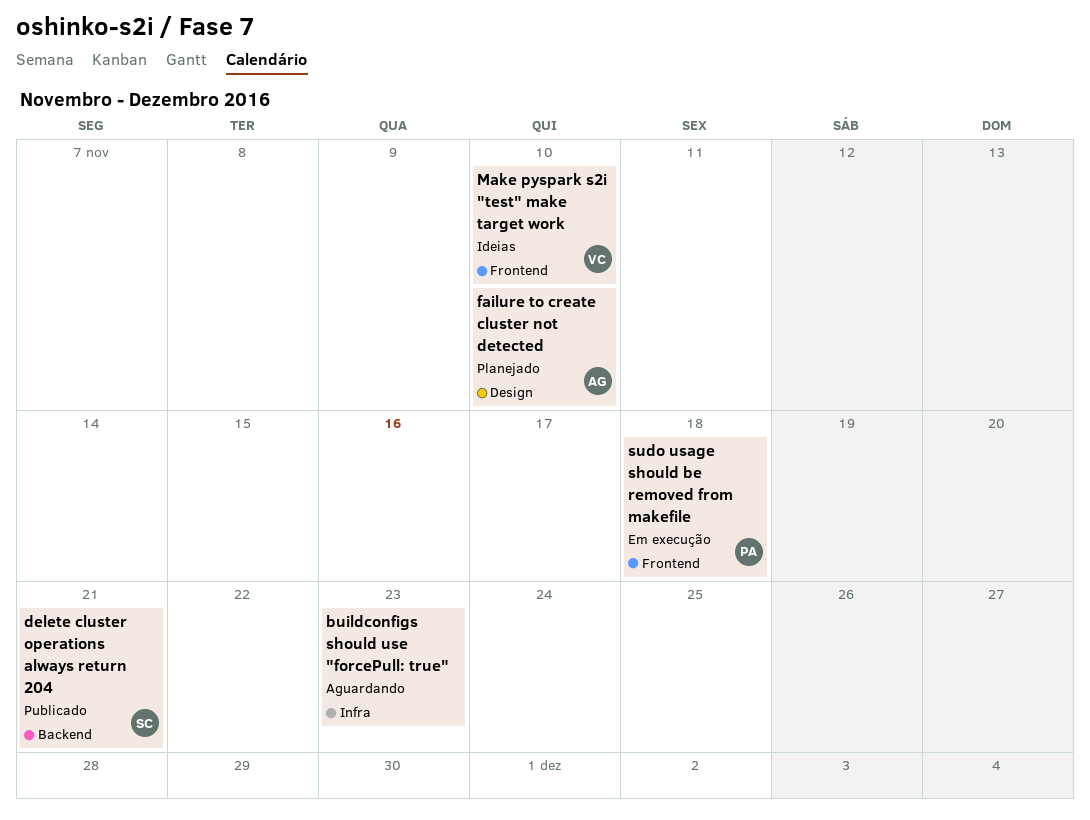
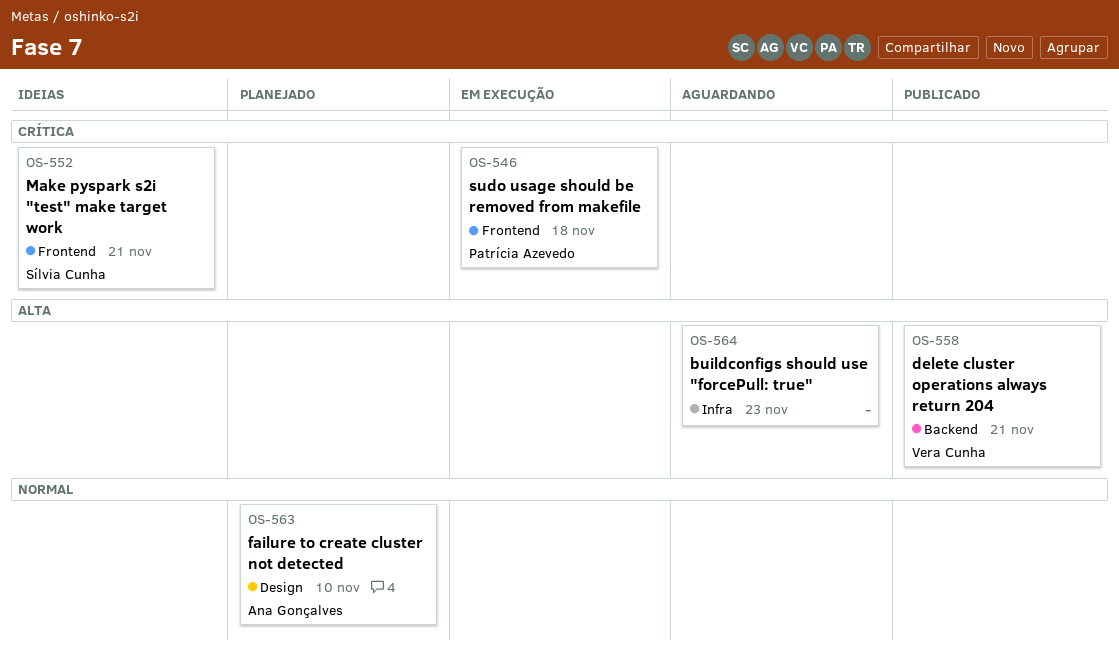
delete cluster operations always return 204, owner: Sílvia Cunha -> Vera Cunha
Make pyspark s2i "test" make target work, owner: Vera Cunha -> Sílvia Cunha
Make pyspark s2i "test" make target work, due: Nov 10 -> Nov 21

